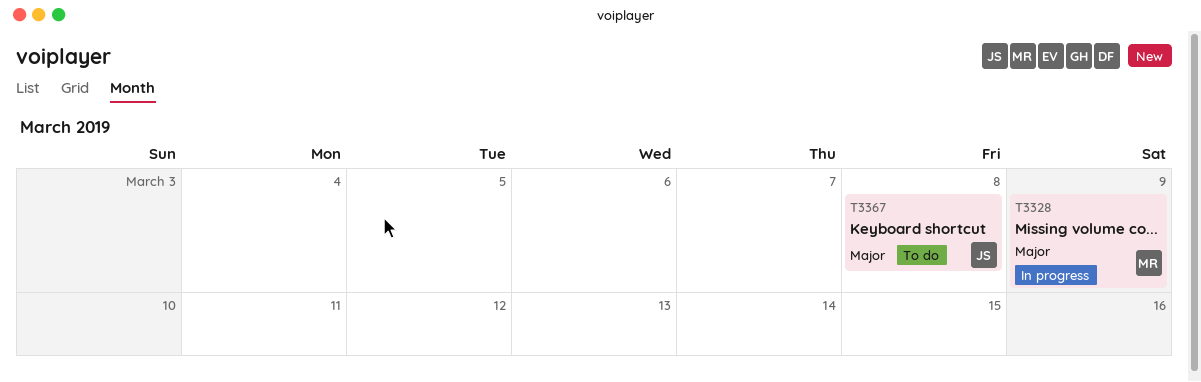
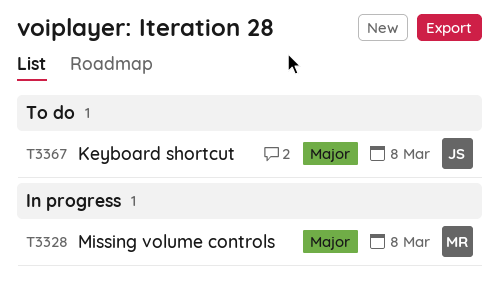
T3328, due: Mar 9 -> Mar 8

